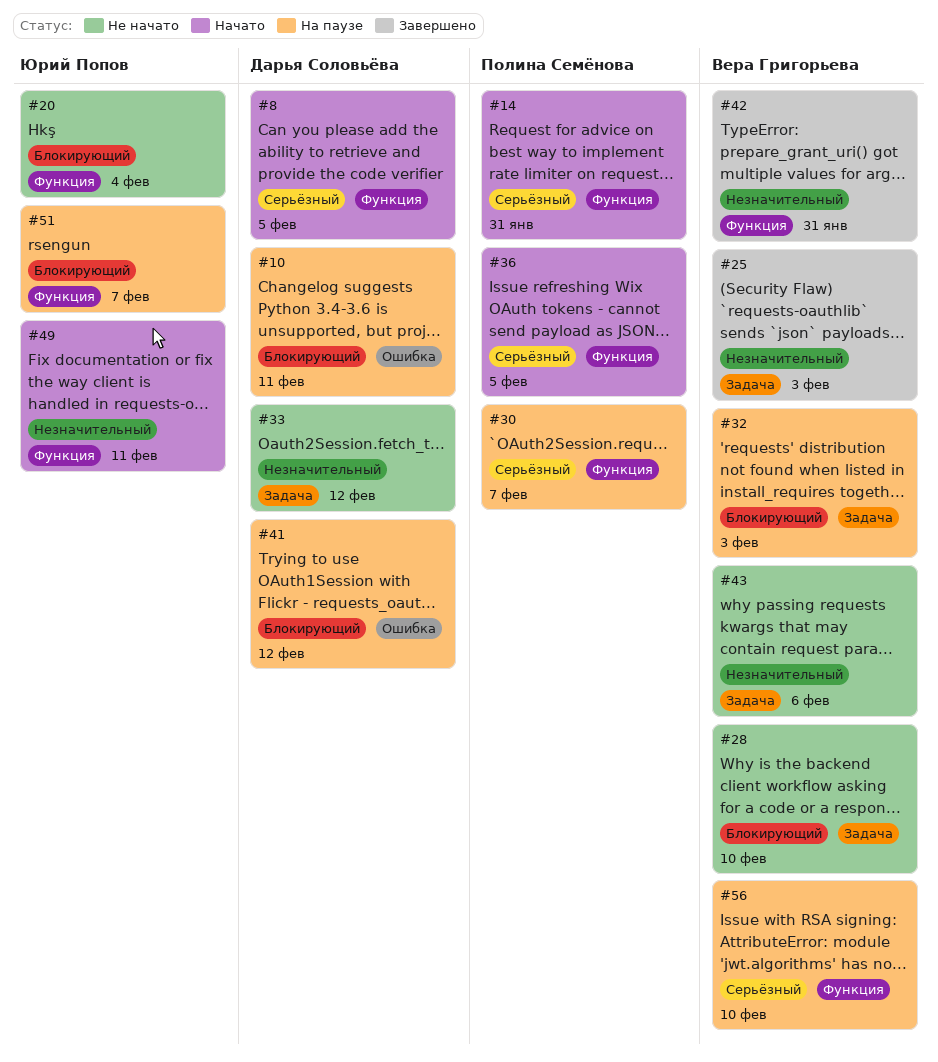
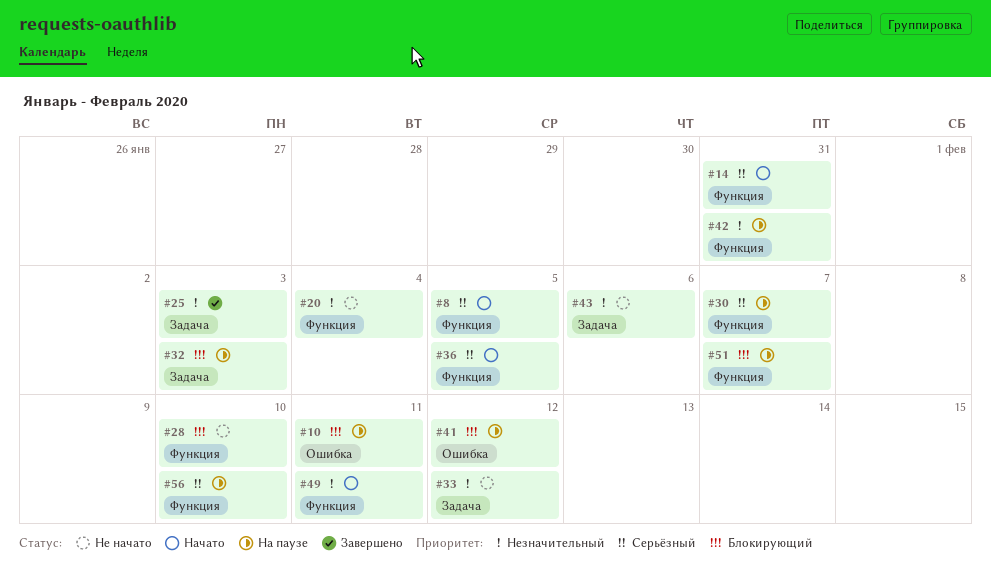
#20, priority: Блокирующий -> Незначительный
#28, label: Задача -> Функция
#42, status: Завершено -> На паузе

